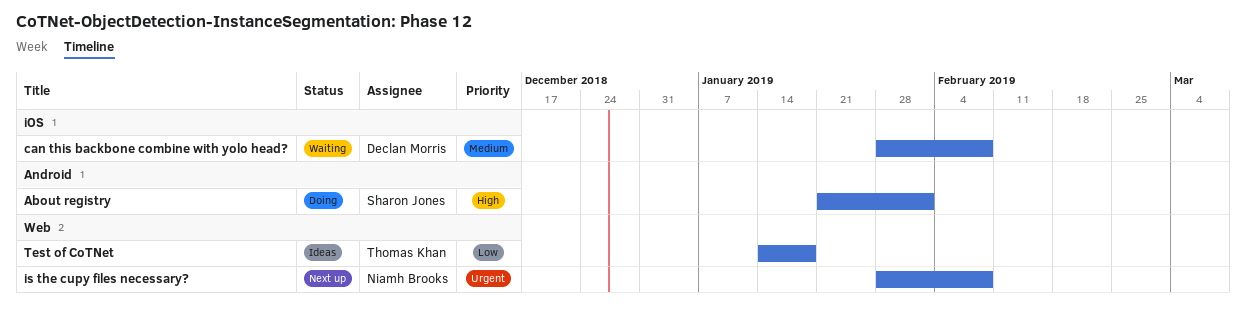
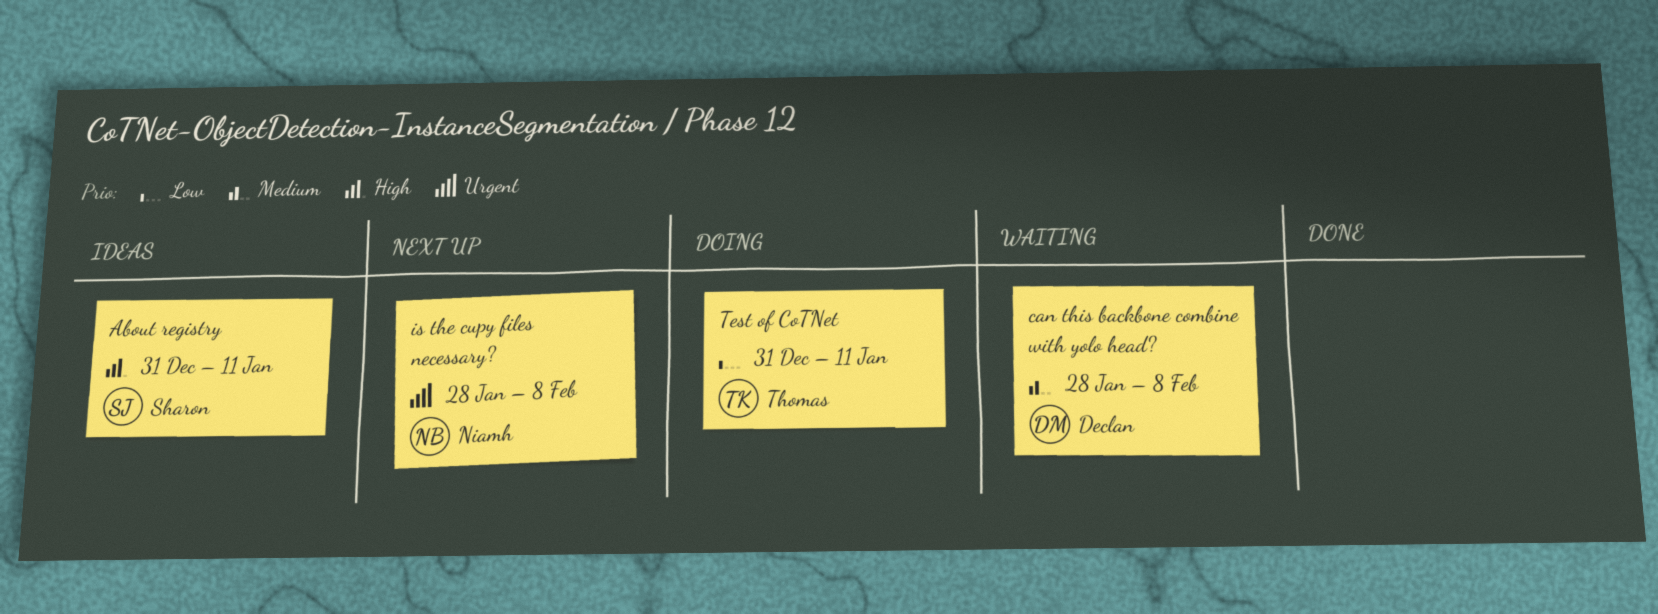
About registry, status: Doing -> Ideas
About registry, start: Jan 21 -> Dec 31
About registry, due: Feb 1 -> Jan 11
Test of CoTNet, status: Ideas -> Doing
Test of CoTNet, start: Jan 14 -> Dec 31
Test of CoTNet, due: Jan 18 -> Jan 11

